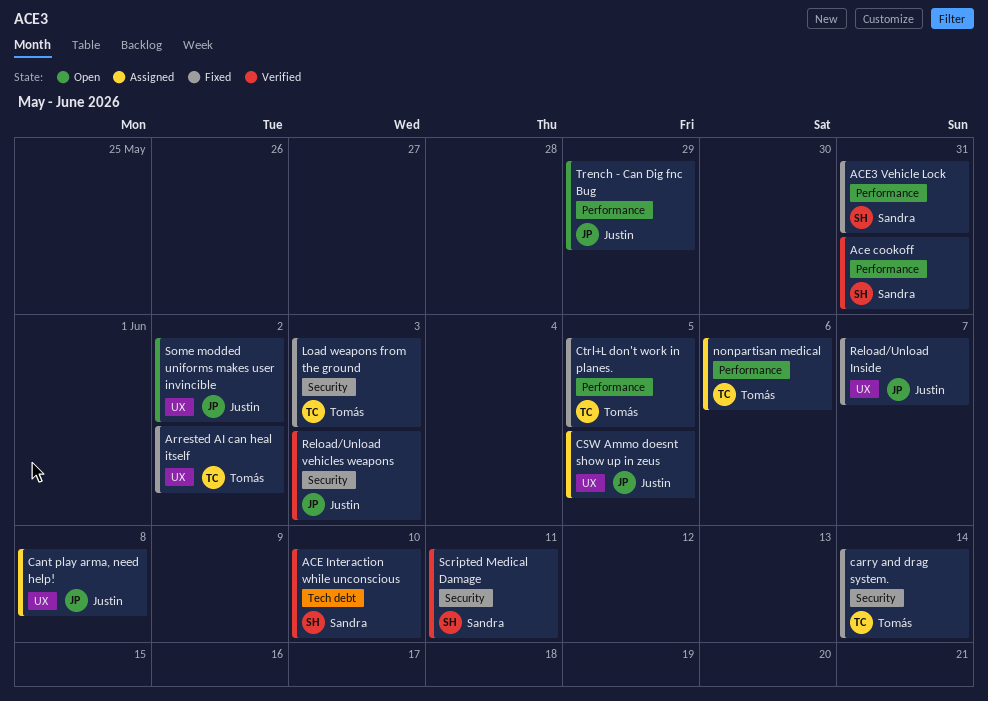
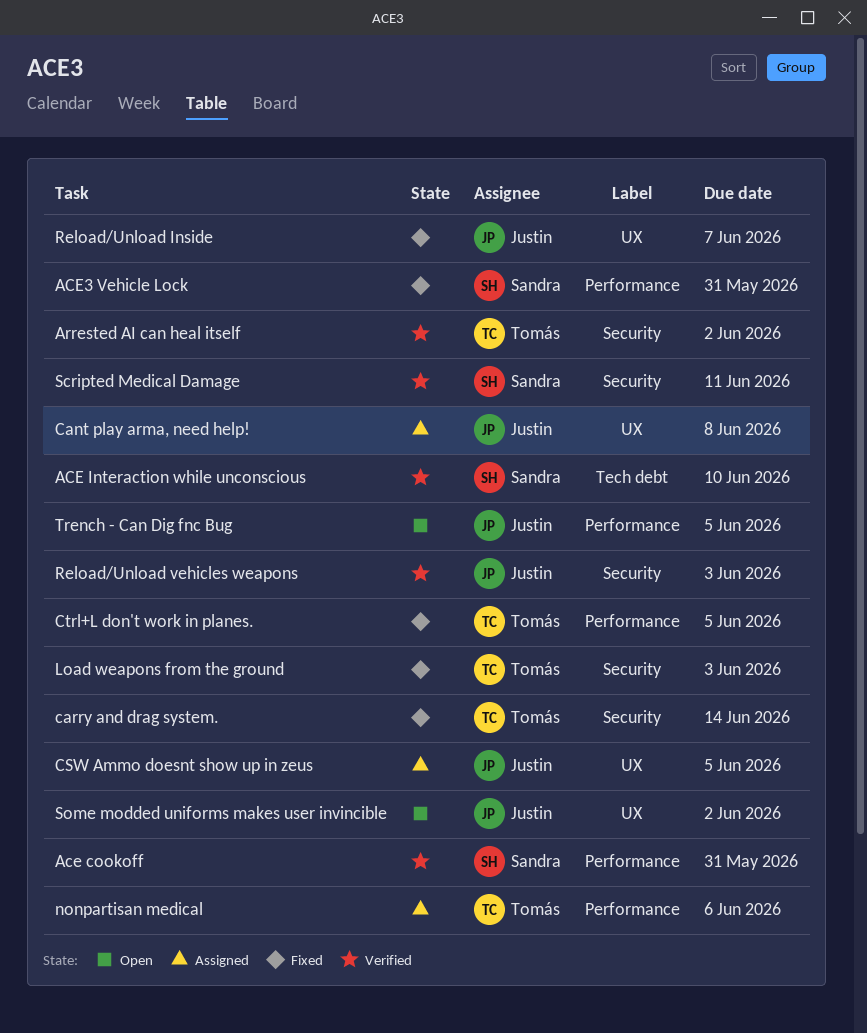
Arrested AI can heal itself, status: Fixed -> Verified
Arrested AI can heal itself, label: UX -> Security
Trench - Can Dig fnc Bug, due: May 29 -> Jun 5

